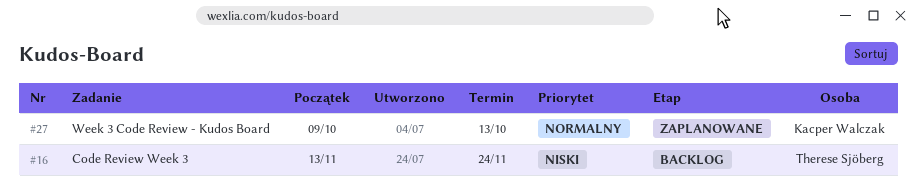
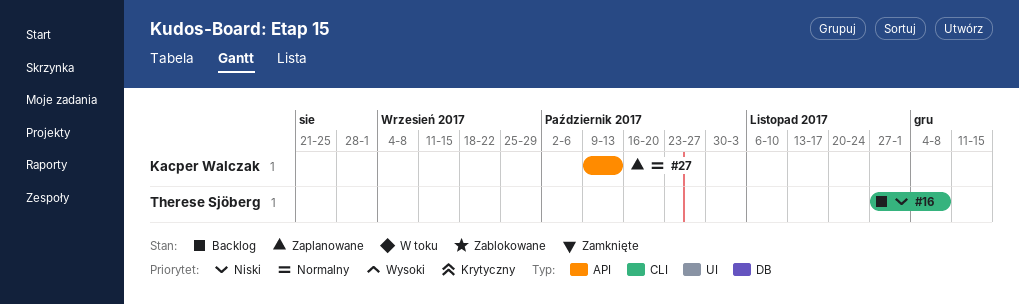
#16, start: Nov 13 -> Nov 27
#16, due: Nov 24 -> Dec 8

